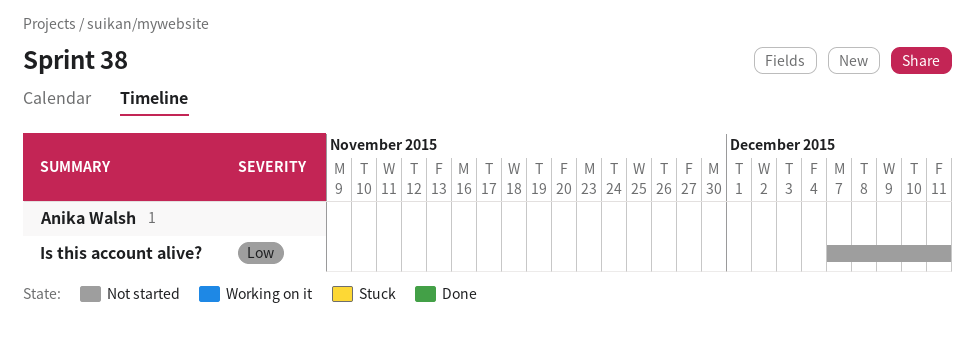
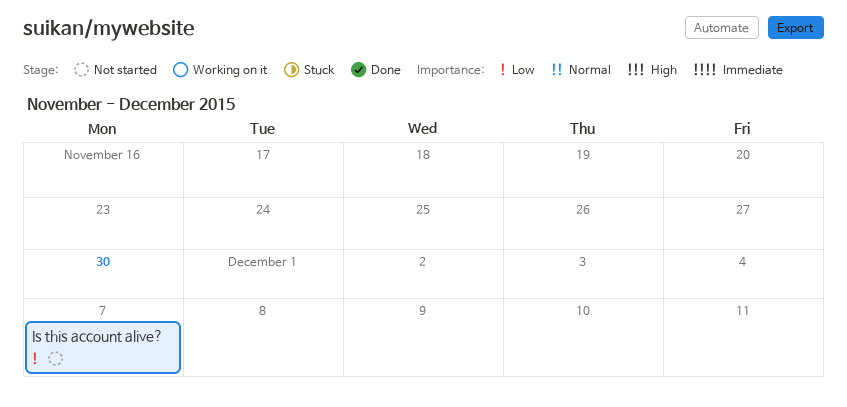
Is this account alive?, due: Dec 11 -> Dec 7

